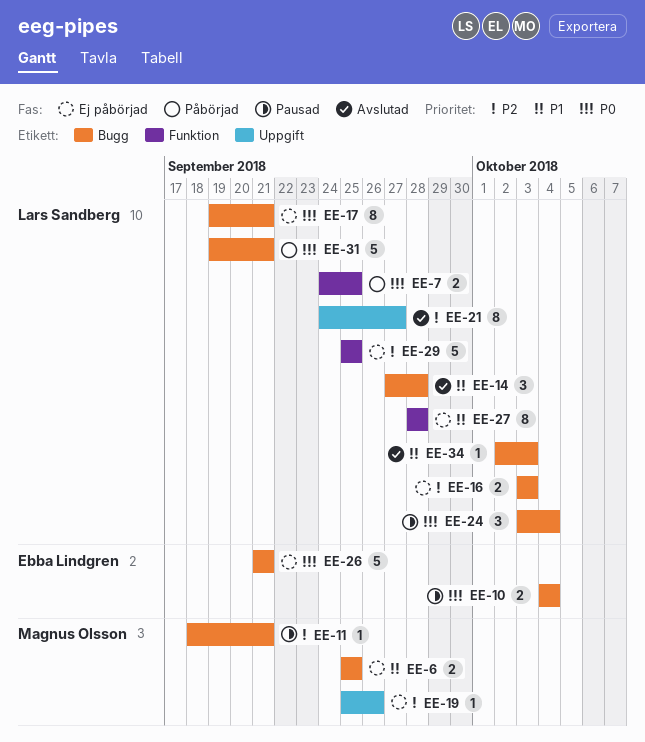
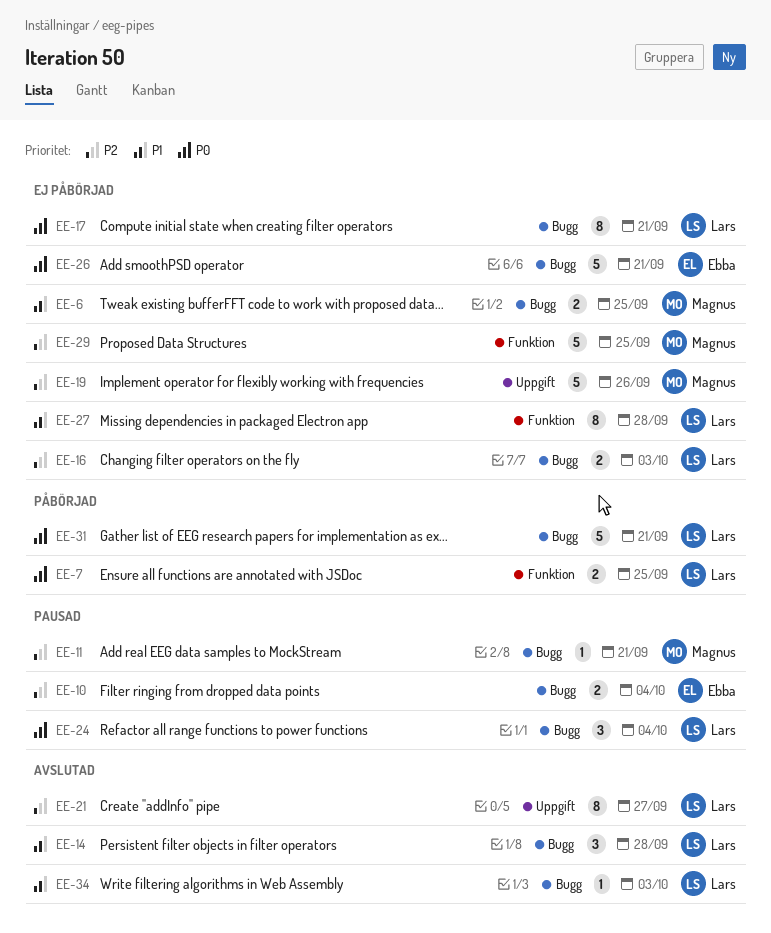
EE-10, priority: P0 -> P2
EE-19, estimate: 1 -> 5
EE-29, owner: Lars Sandberg -> Magnus Olsson

